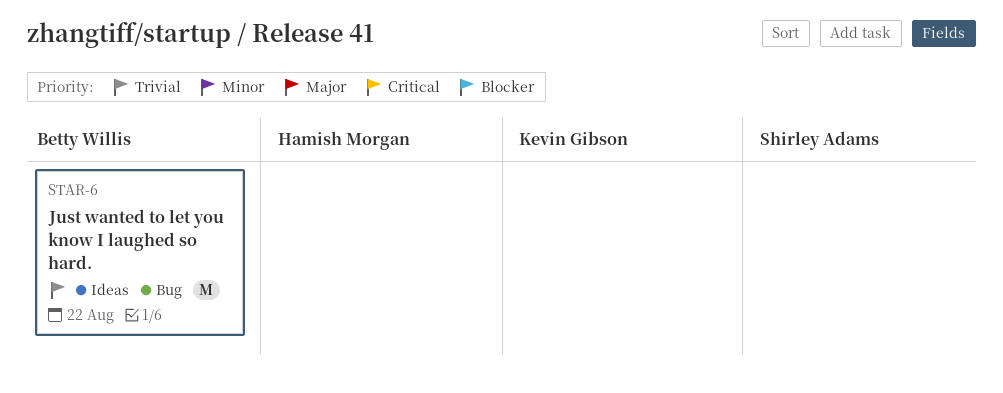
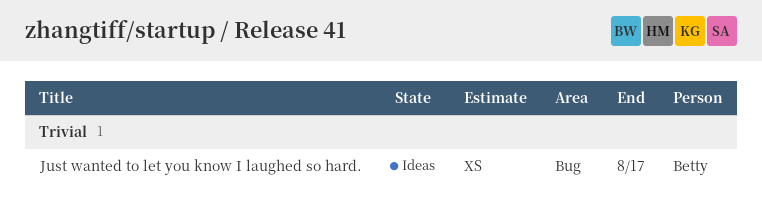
Just wanted to let you know I laughed so hard., estimate: M -> XS
Just wanted to let you know I laughed so hard., due: Aug 22 -> Aug 17

